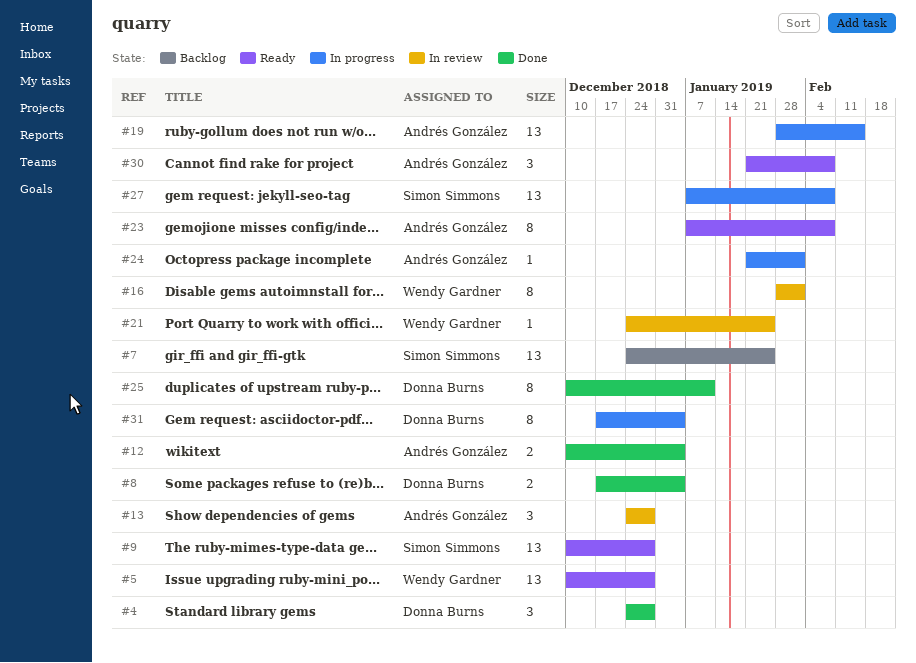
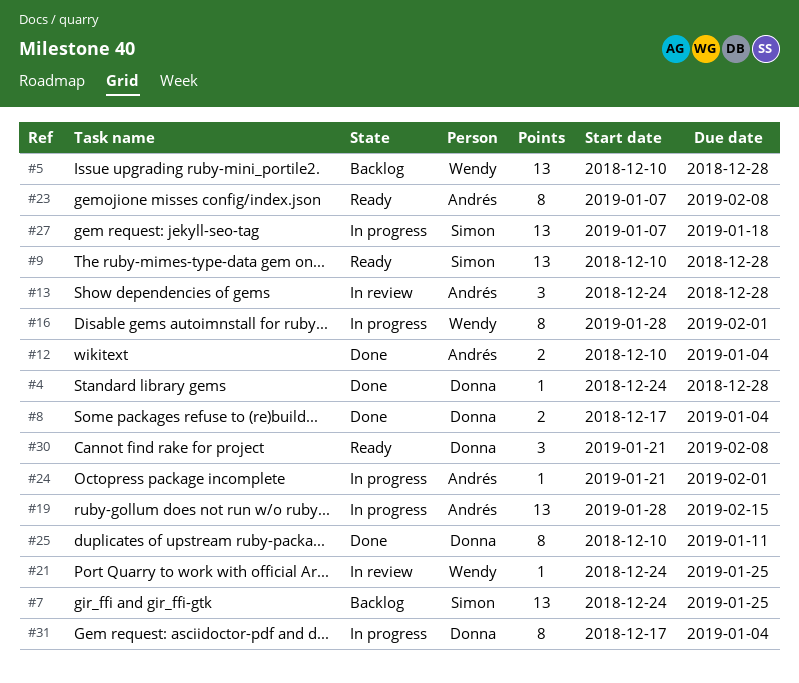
#4, estimate: 3 -> 1
#5, status: Ready -> Backlog
#16, status: In review -> In progress
#27, due: Feb 8 -> Jan 18
#30, owner: Andrés González -> Donna Burns

